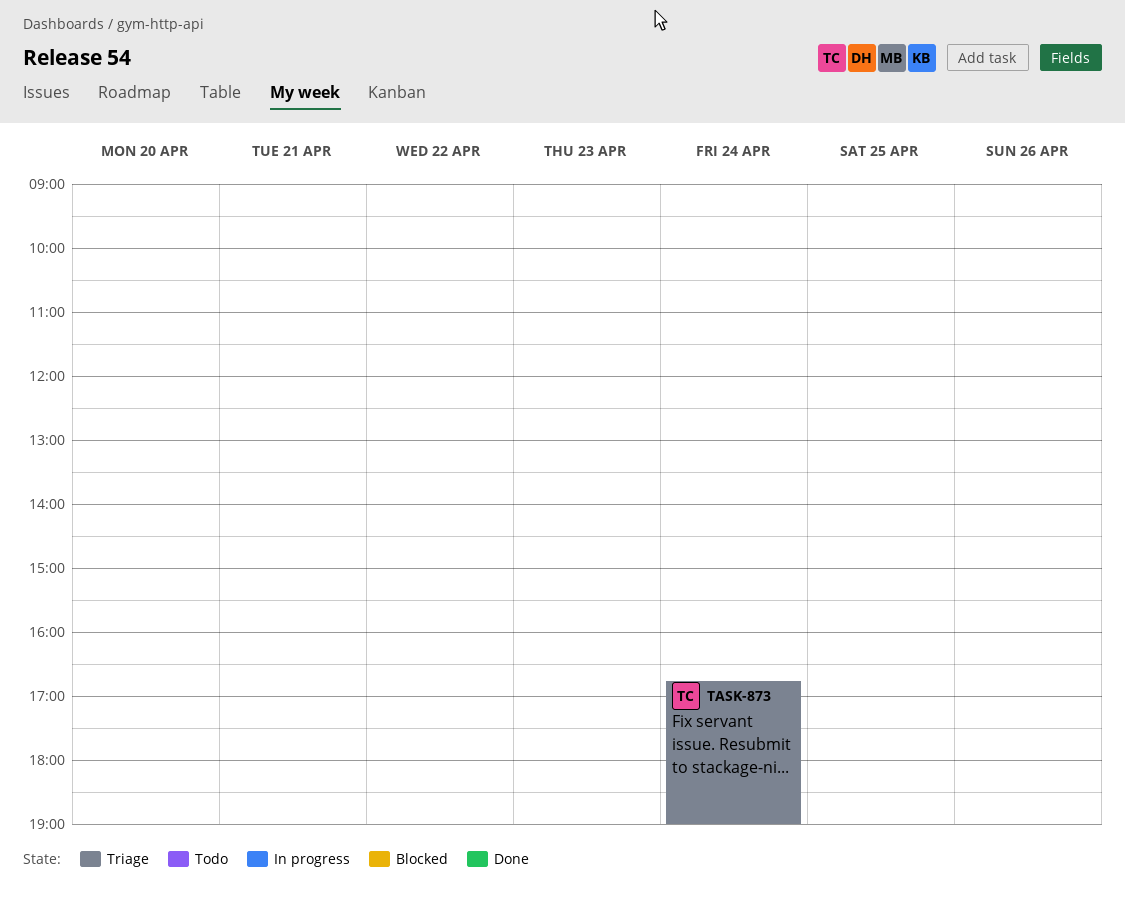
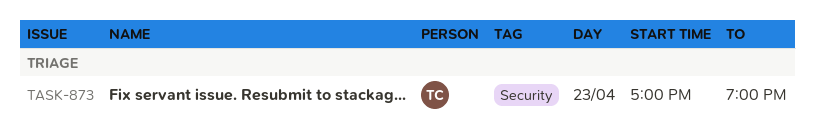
TASK-873, day: Apr 24 -> Apr 23
TASK-873, begins: 16:45 -> 17:00

